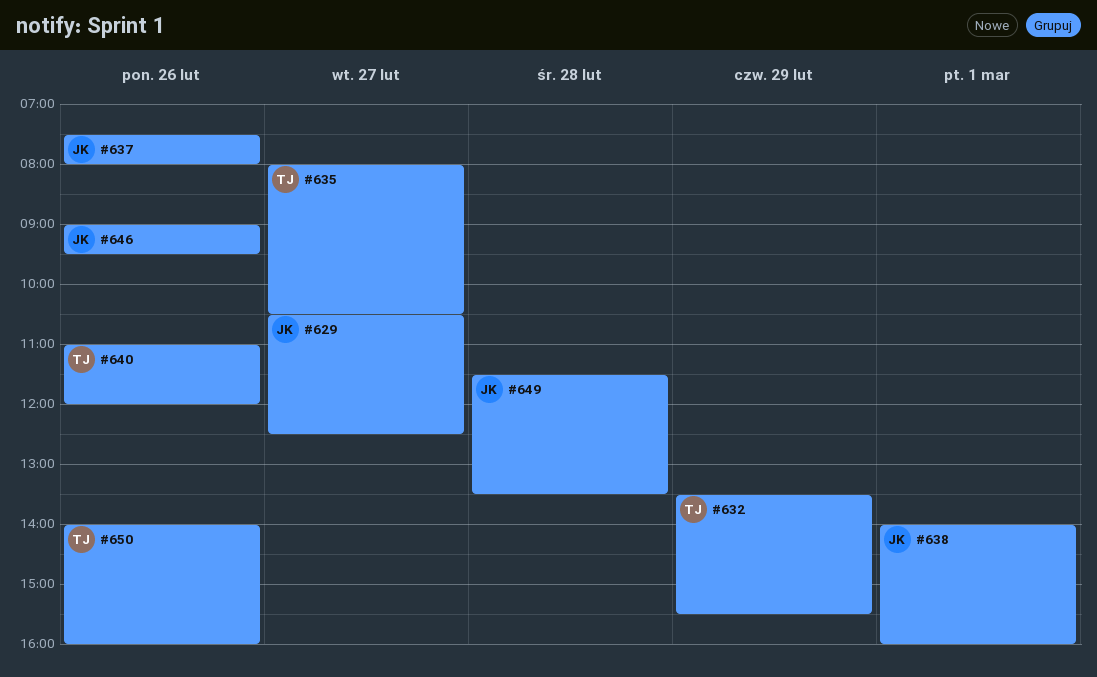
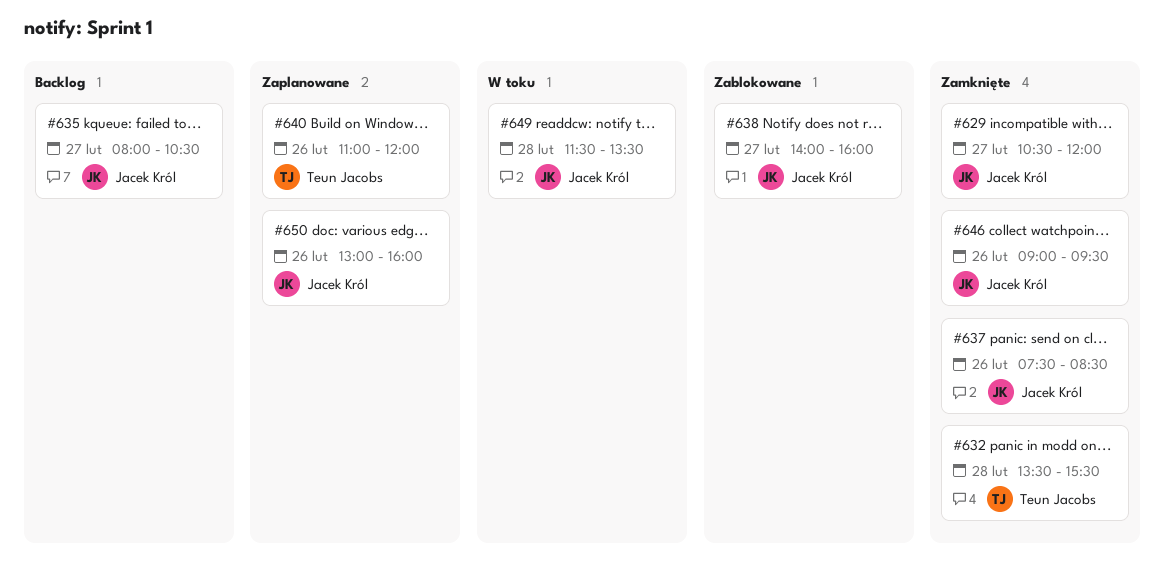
#629, ends: 12:30 -> 12:00
#632, day: Feb 29 -> Feb 28
#635, owner: Teun Jacobs -> Jacek Król
#637, ends: 08:00 -> 08:30
#638, day: Mar 1 -> Feb 27
#650, owner: Teun Jacobs -> Jacek Król
#650, begins: 14:00 -> 13:00

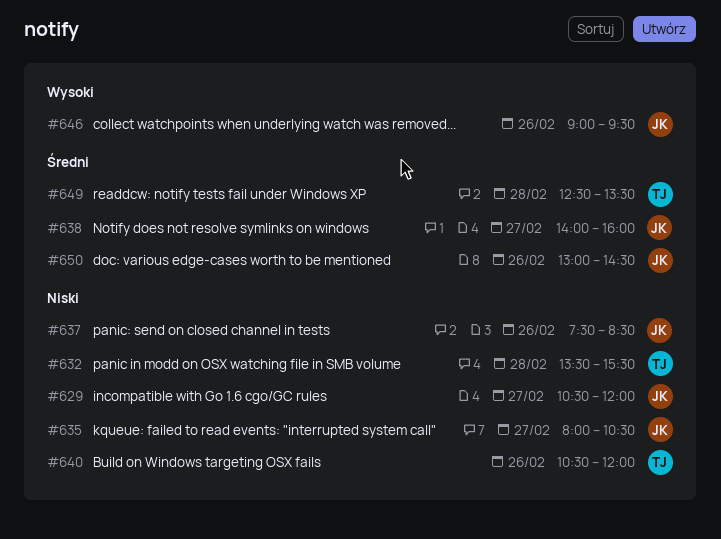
#640, begins: 11:00 -> 10:30
#649, owner: Jacek Król -> Teun Jacobs
#649, begins: 11:30 -> 12:30
#650, ends: 16:00 -> 14:30

